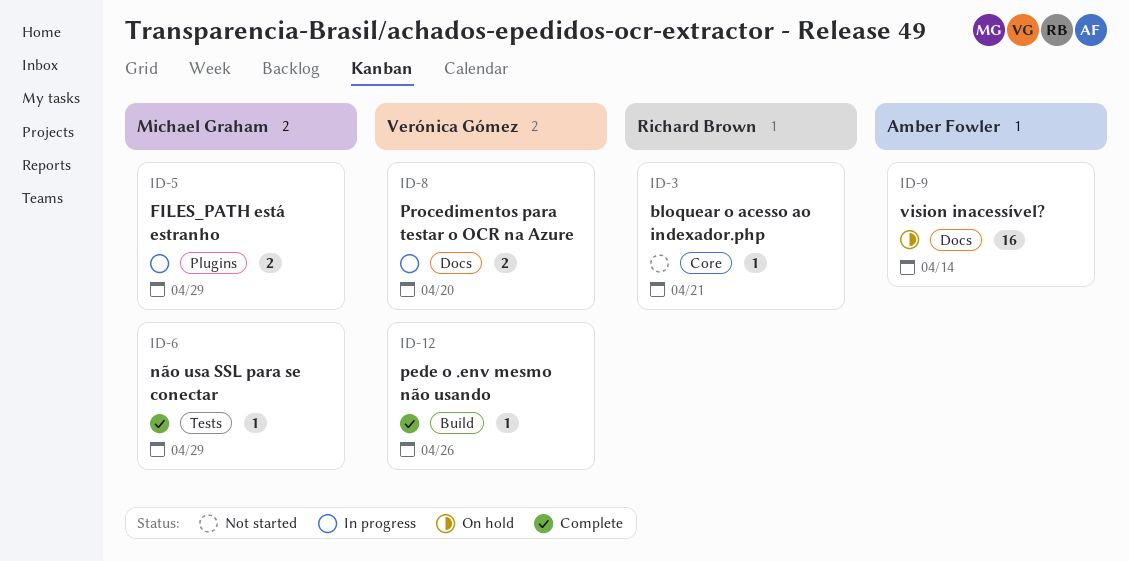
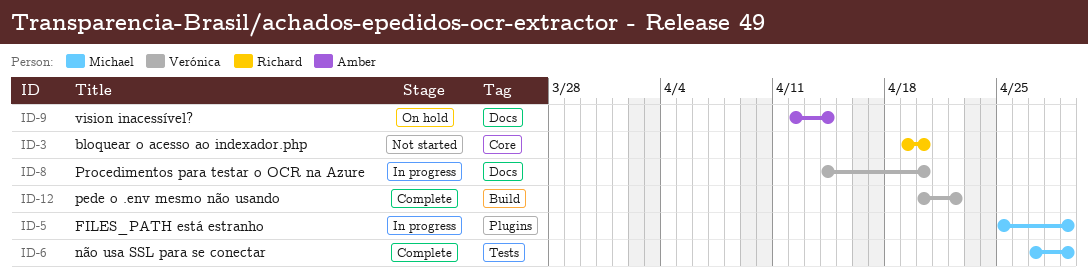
ID-3, due: Apr 21 -> Apr 20
ID-12, due: Apr 26 -> Apr 22

